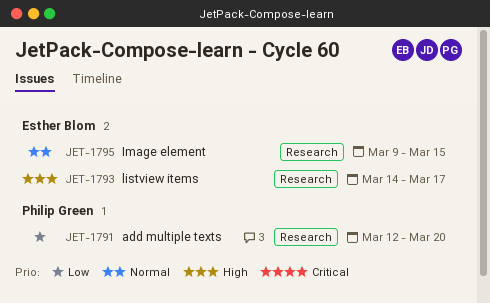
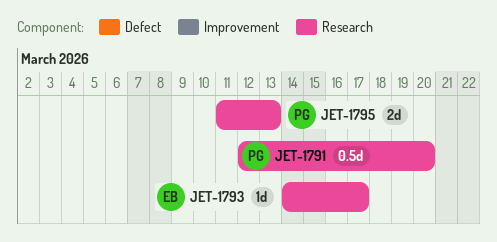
JET-1795, owner: Esther Blom -> Philip Green
JET-1795, start: Mar 9 -> Mar 11
JET-1795, due: Mar 15 -> Mar 13

